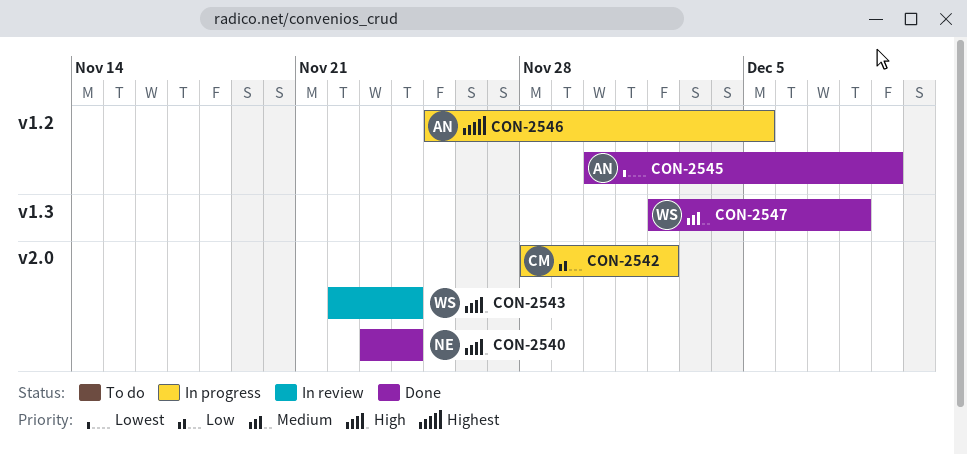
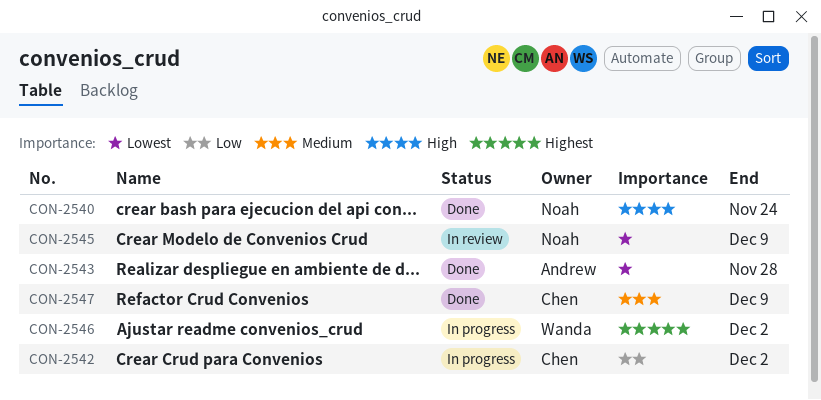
CON-2543, status: In review -> Done
CON-2543, owner: Wanda -> Andrew
CON-2543, priority: High -> Lowest
CON-2543, due: Nov 24 -> Nov 28
CON-2545, status: Done -> In review
CON-2545, owner: Andrew -> Noah
CON-2546, owner: Andrew -> Wanda
CON-2546, due: Dec 5 -> Dec 2
CON-2547, owner: Wanda -> Chen
CON-2547, due: Dec 8 -> Dec 9

